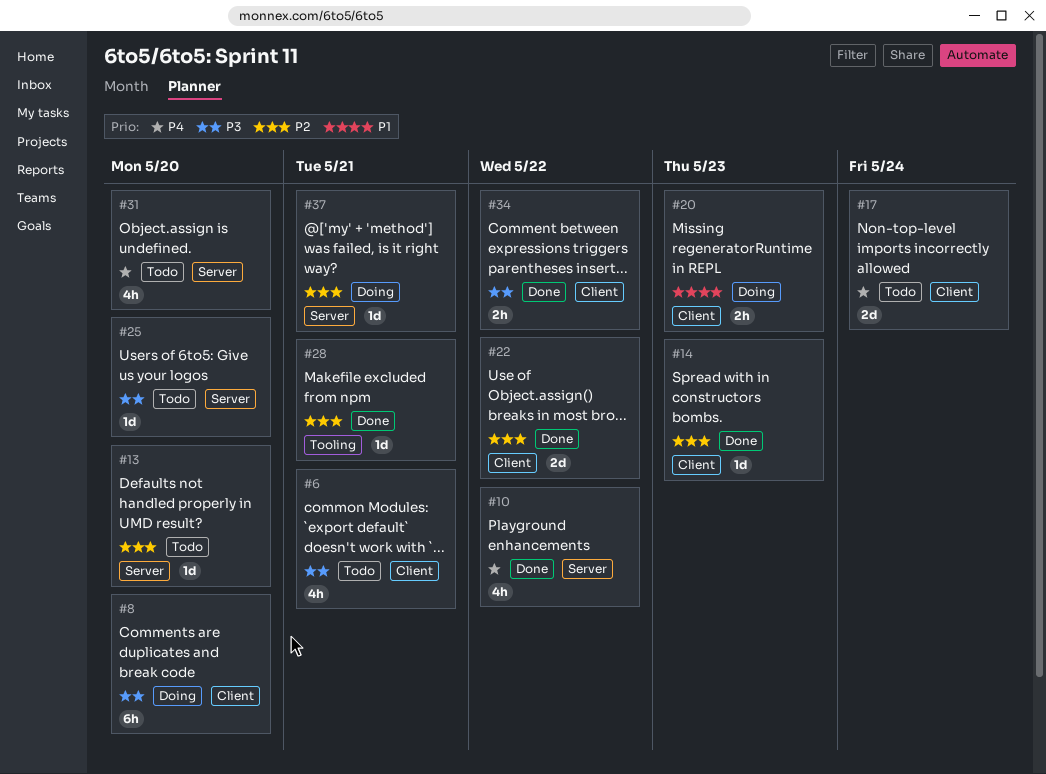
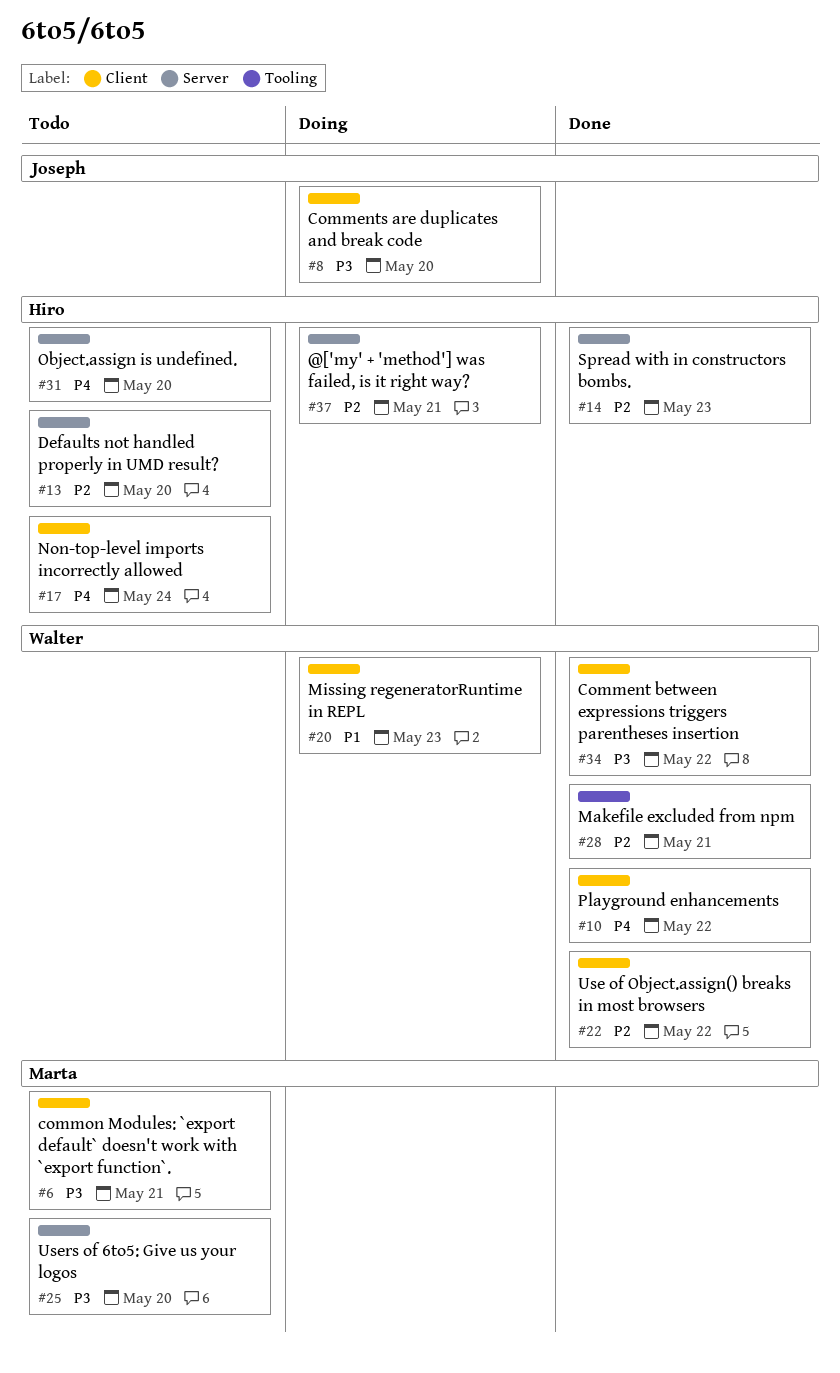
#10, label: Server -> Client
#14, label: Client -> Server

